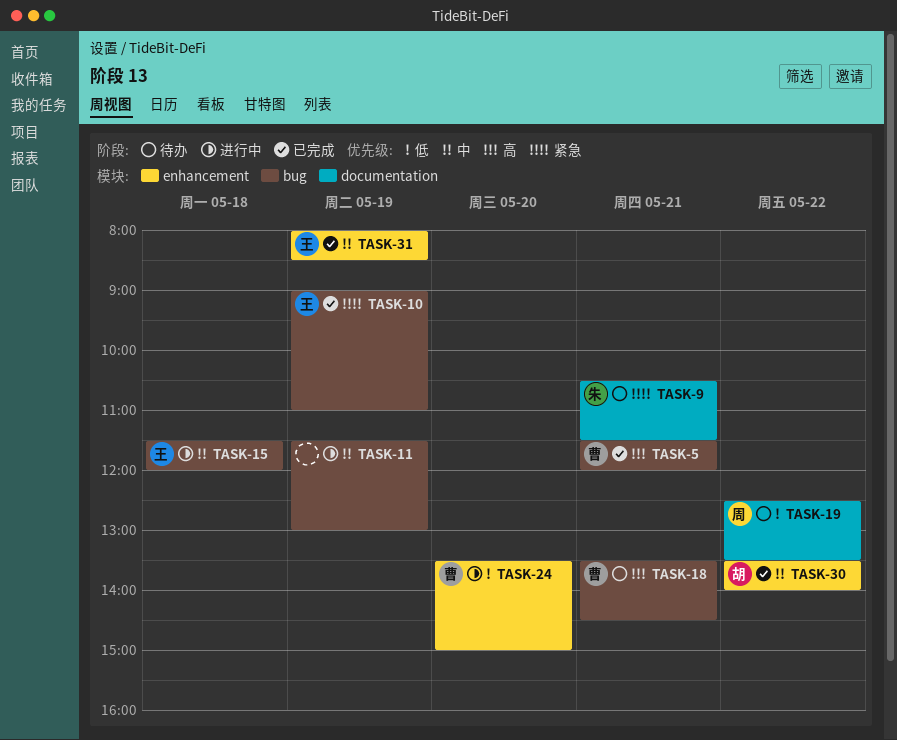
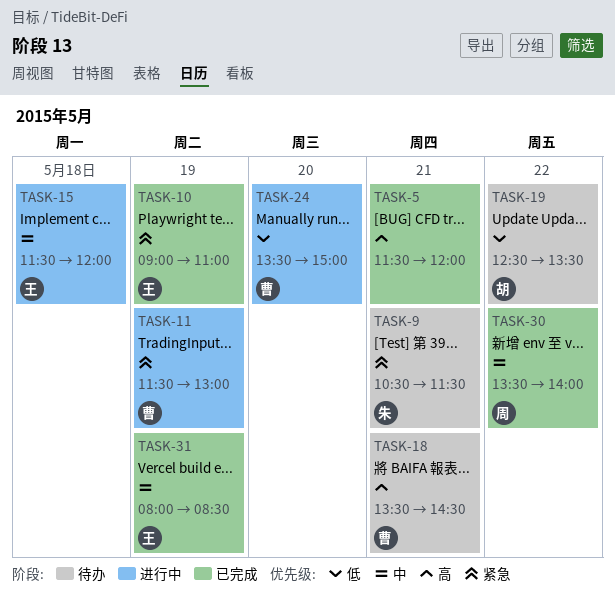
TASK-5, owner: 曹 -> none
TASK-11, owner: none -> 曹
TASK-11, priority: 中 -> 紧急
TASK-19, owner: 周 -> 胡
TASK-30, owner: 胡 -> 周

